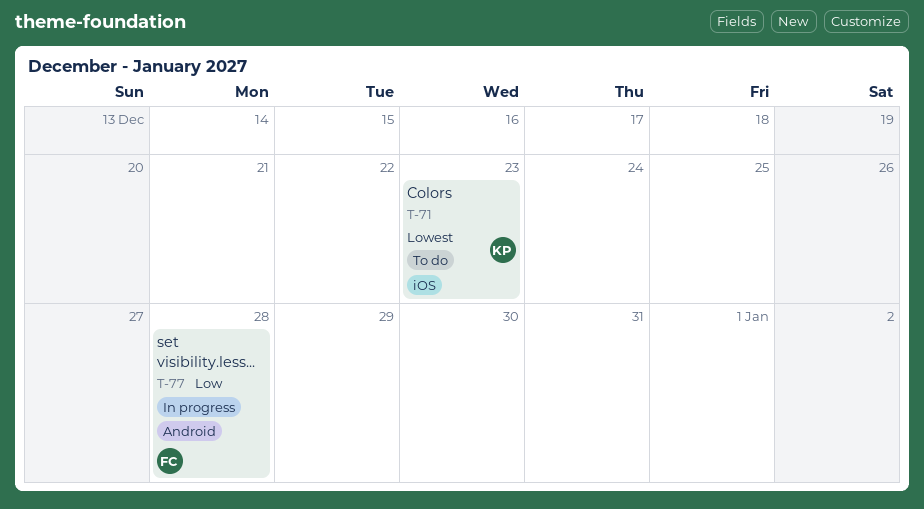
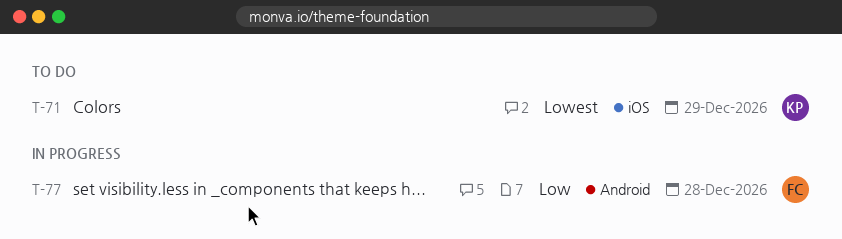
T-71, due: Dec 23 -> Dec 29

